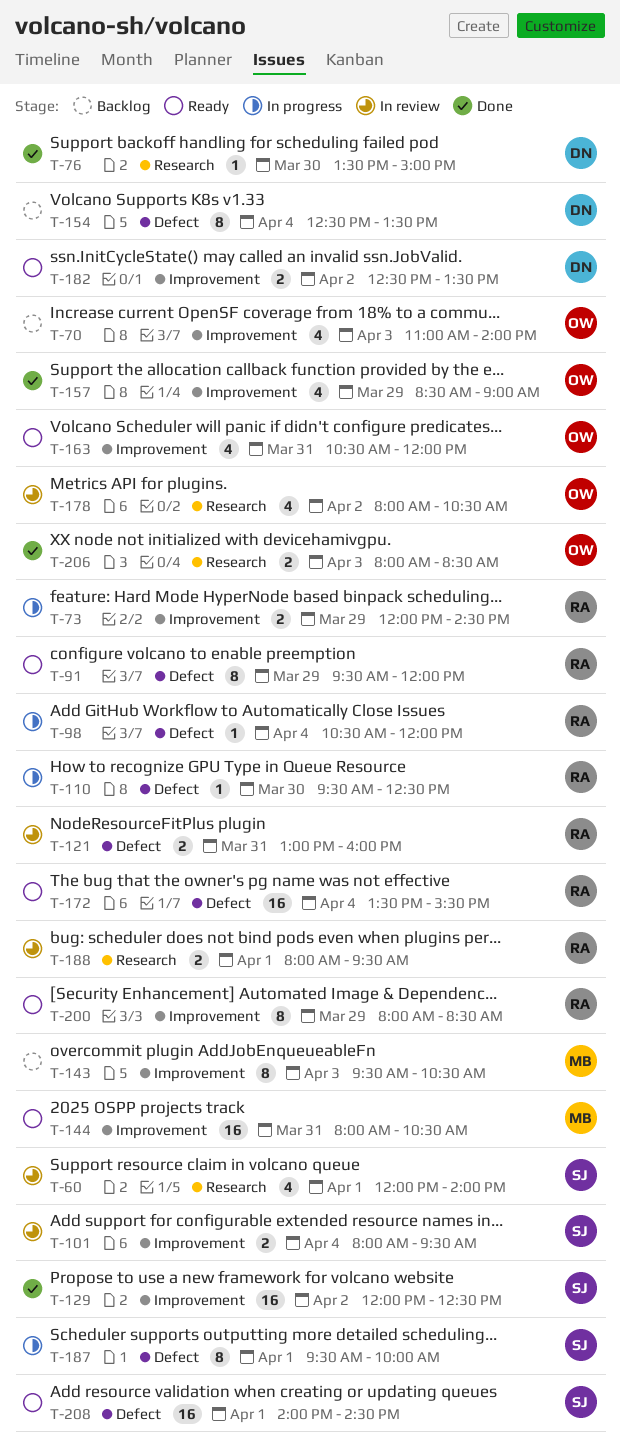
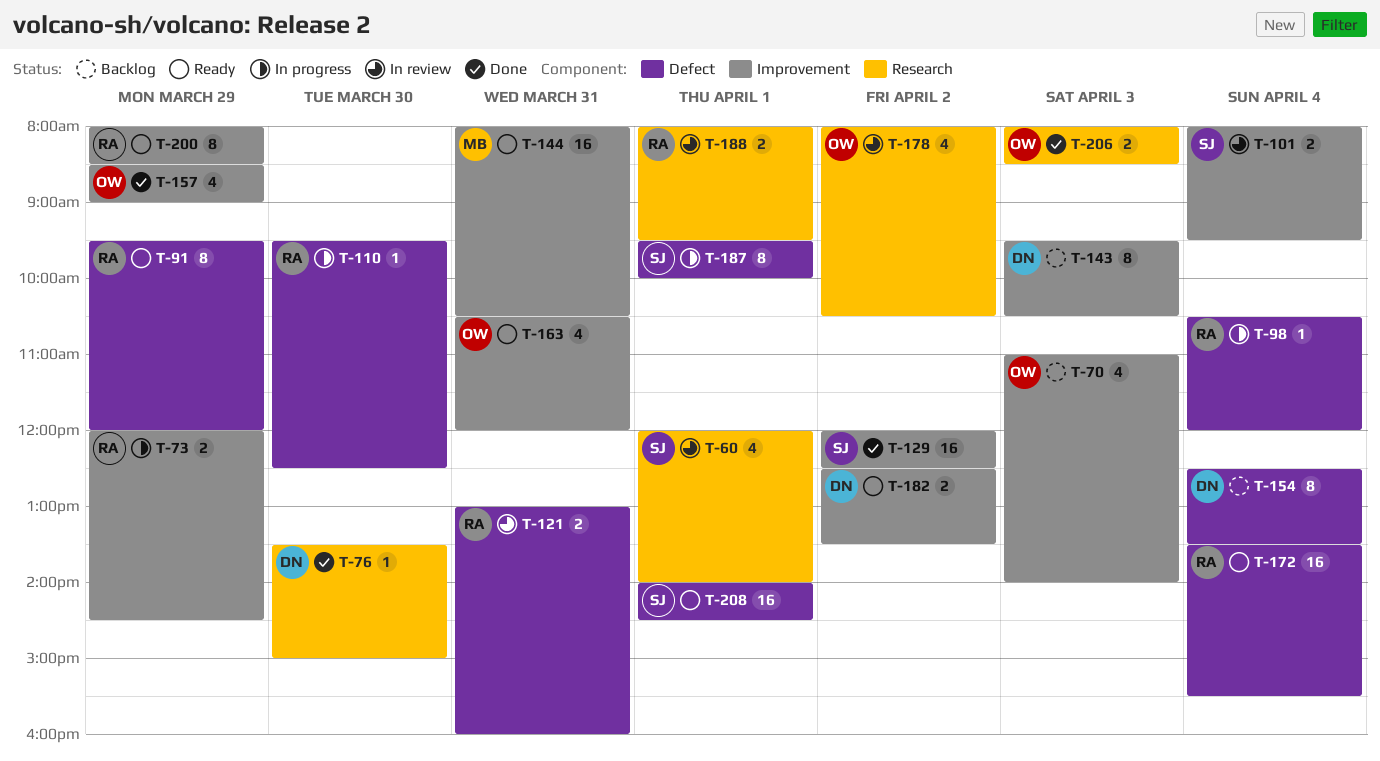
T-143, owner: MB -> DN

